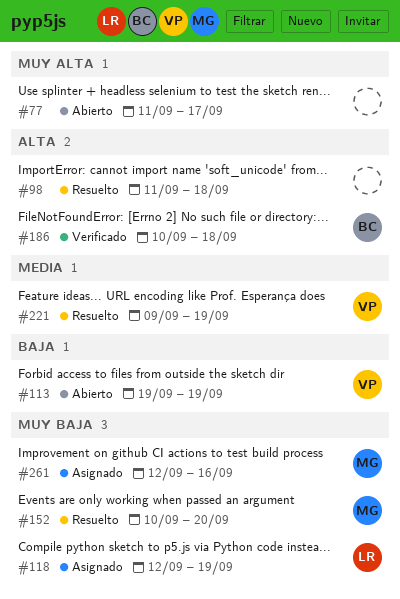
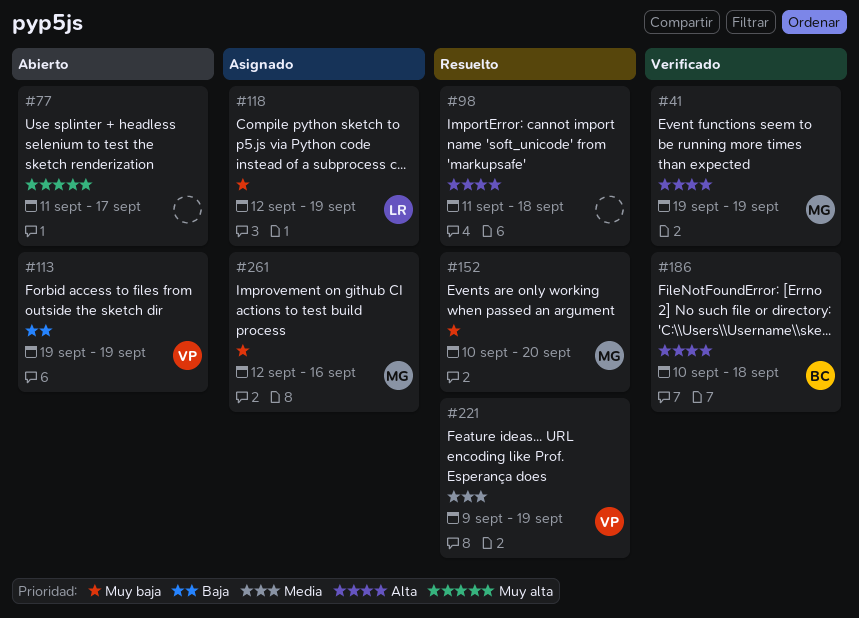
#41: none -> present

